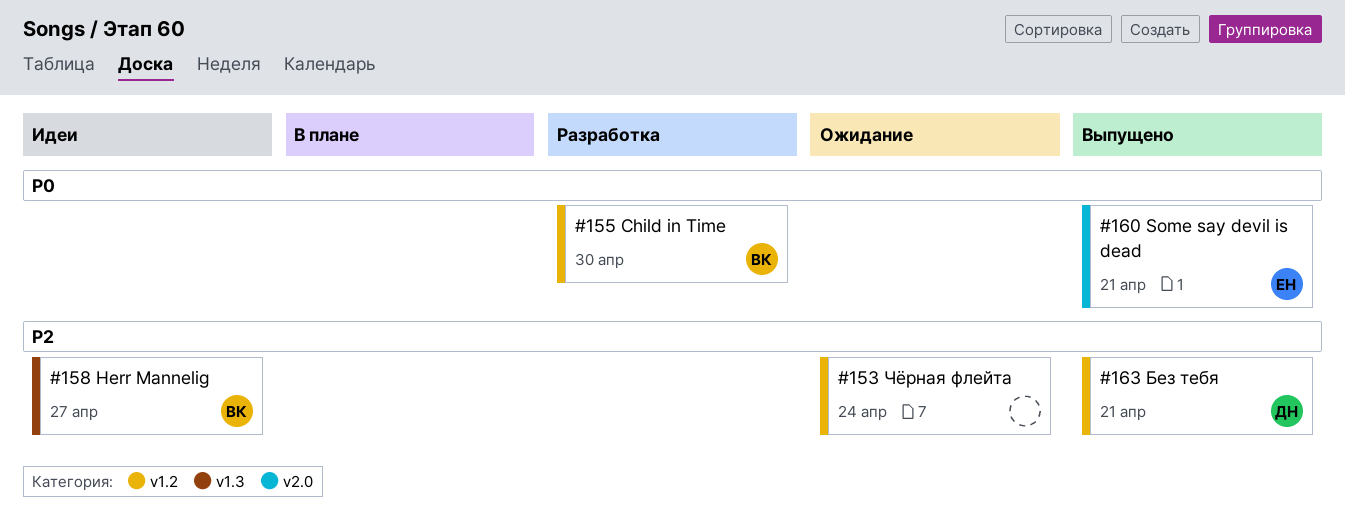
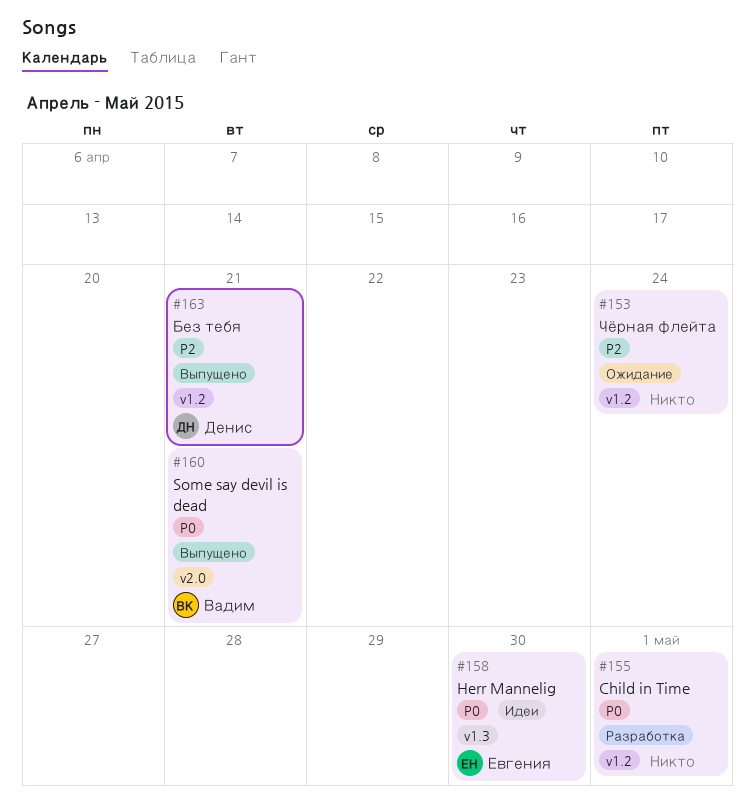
#155, owner: Вадим -> none
#155, due: Apr 30 -> May 1
#158, owner: Вадим -> Евгения
#158, priority: P2 -> P0
#158, due: Apr 27 -> Apr 30
#160, owner: Евгения -> Вадим

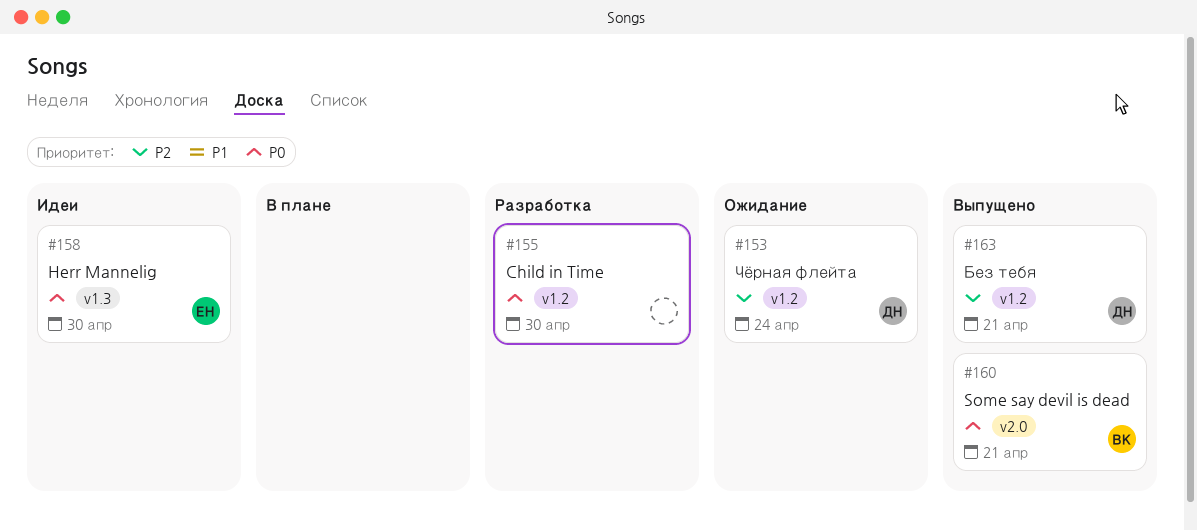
#153, owner: none -> Денис
#155, due: May 1 -> Apr 30

